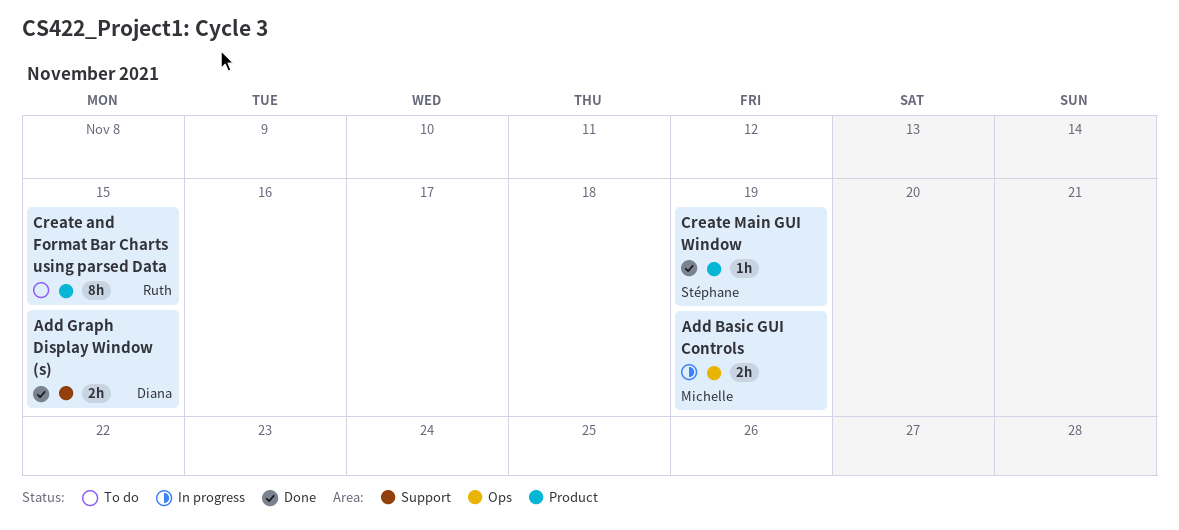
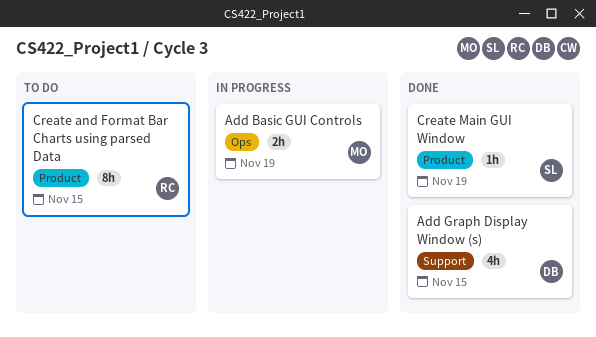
Add Graph Display Window (s), estimate: 2h -> 4h

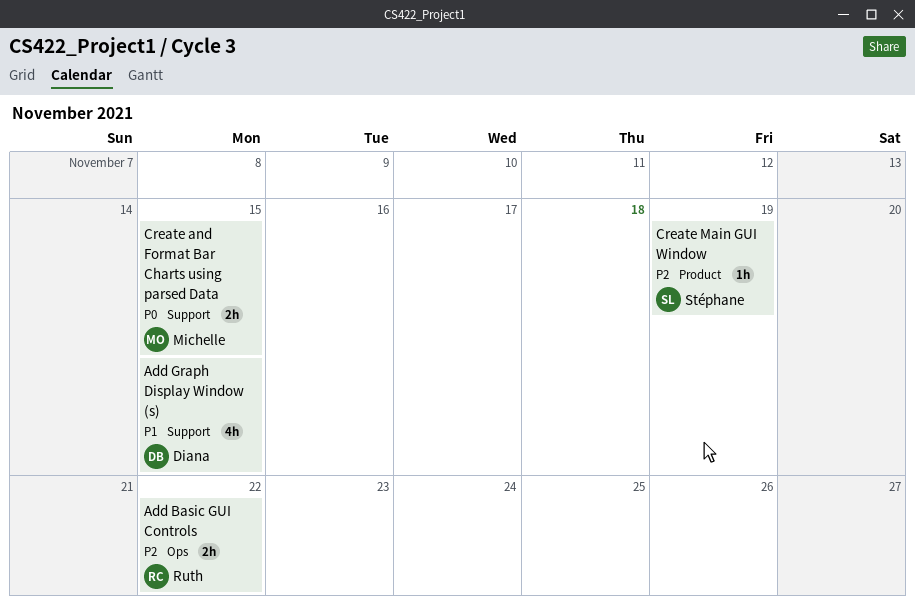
Add Basic GUI Controls, owner: Michelle -> Ruth
Add Basic GUI Controls, due: Nov 19 -> Nov 22
Create and Format Bar Charts using parsed Data, owner: Ruth -> Michelle
Create and Format Bar Charts using parsed Data, label: Product -> Support
Create and Format Bar Charts using parsed Data, estimate: 8h -> 2h

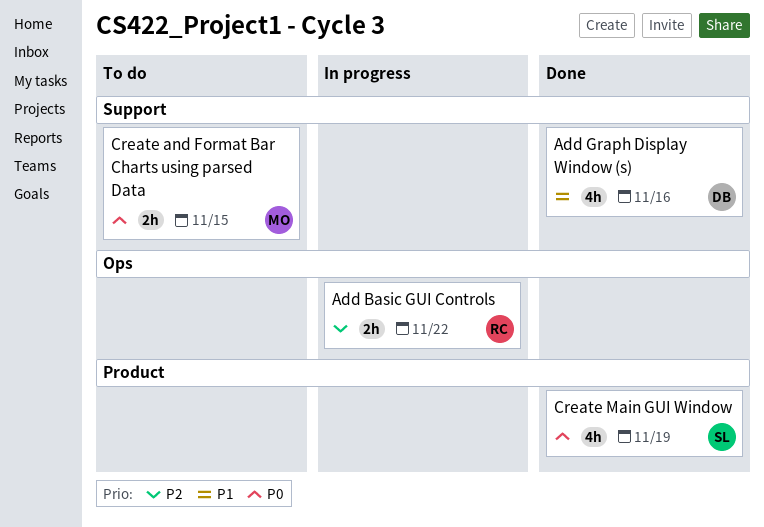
Add Graph Display Window (s), due: Nov 15 -> Nov 16
Create Main GUI Window, priority: P2 -> P0
Create Main GUI Window, estimate: 1h -> 4h

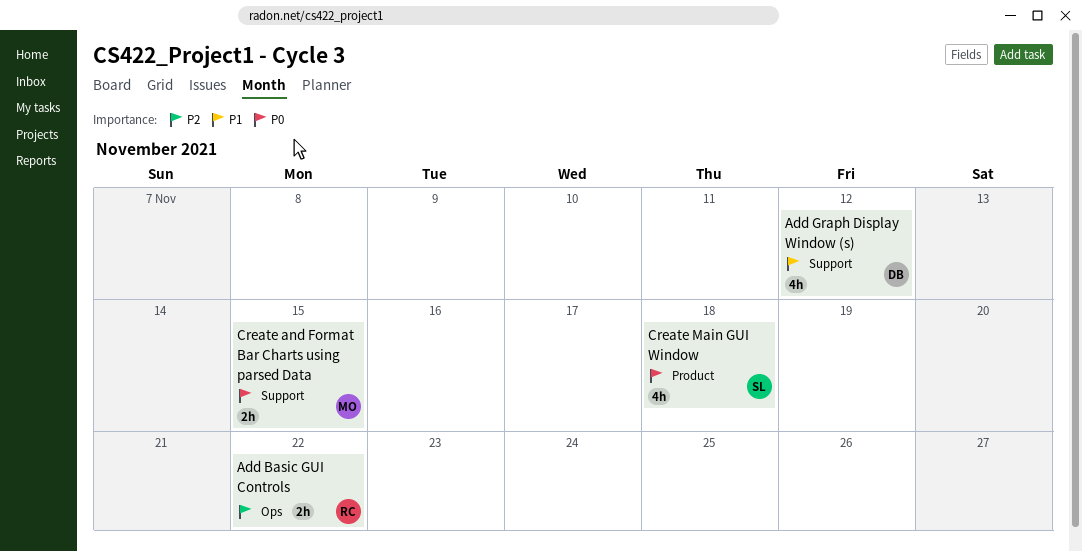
Add Graph Display Window (s), due: Nov 16 -> Nov 12
Create Main GUI Window, due: Nov 19 -> Nov 18

